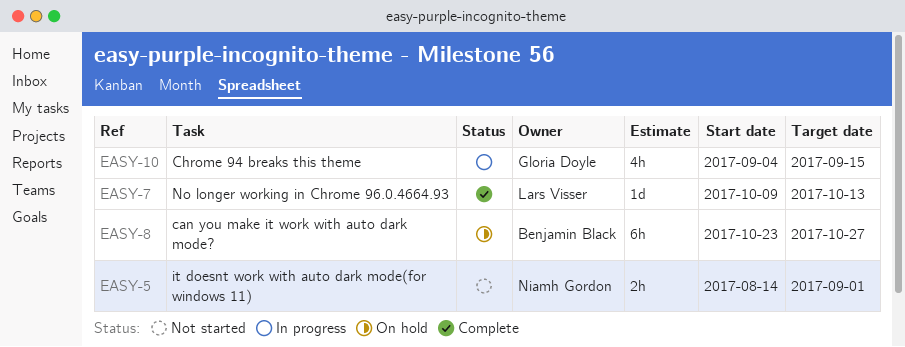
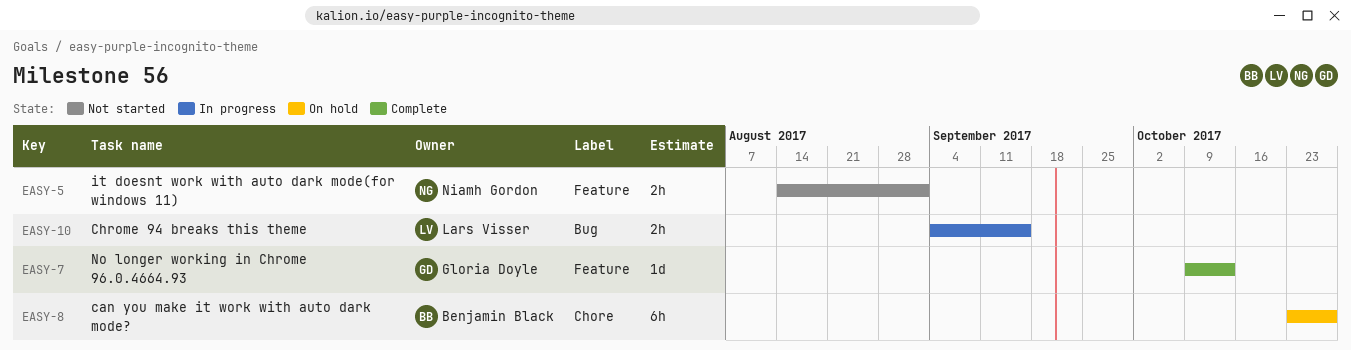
EASY-7, owner: Lars Visser -> Gloria Doyle
EASY-10, owner: Gloria Doyle -> Lars Visser
EASY-10, estimate: 4h -> 2h

